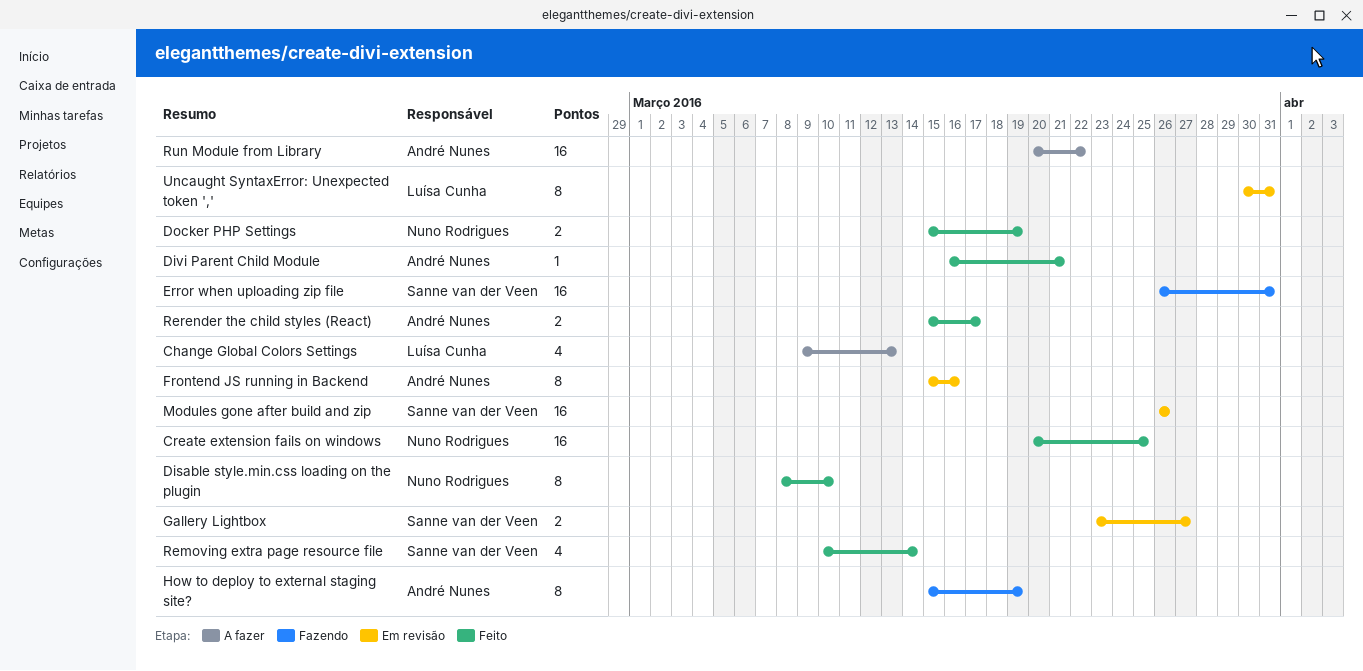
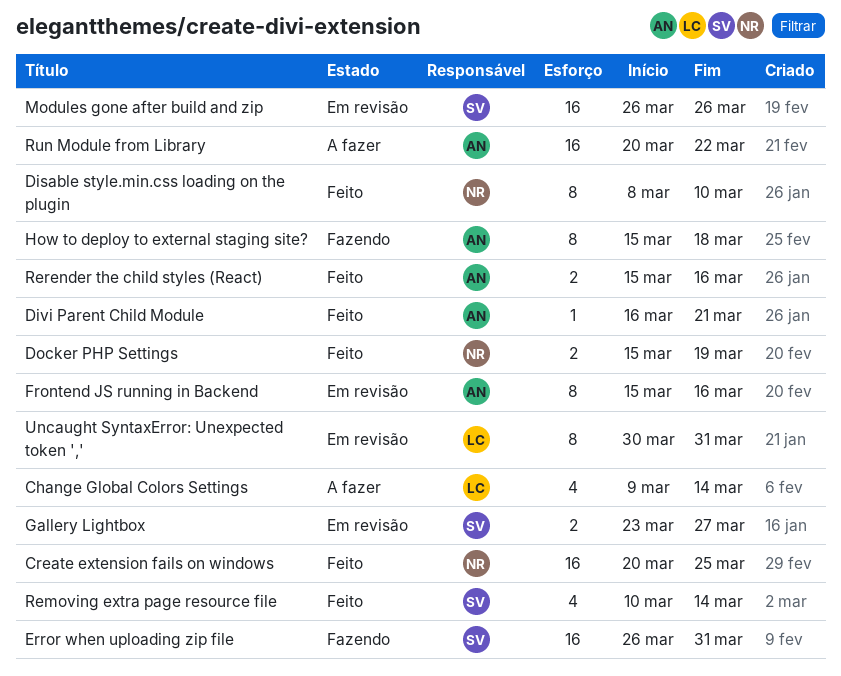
Change Global Colors Settings, due: Mar 13 -> Mar 14
How to deploy to external staging site?, due: Mar 19 -> Mar 18
Rerender the child styles (React), due: Mar 17 -> Mar 16

